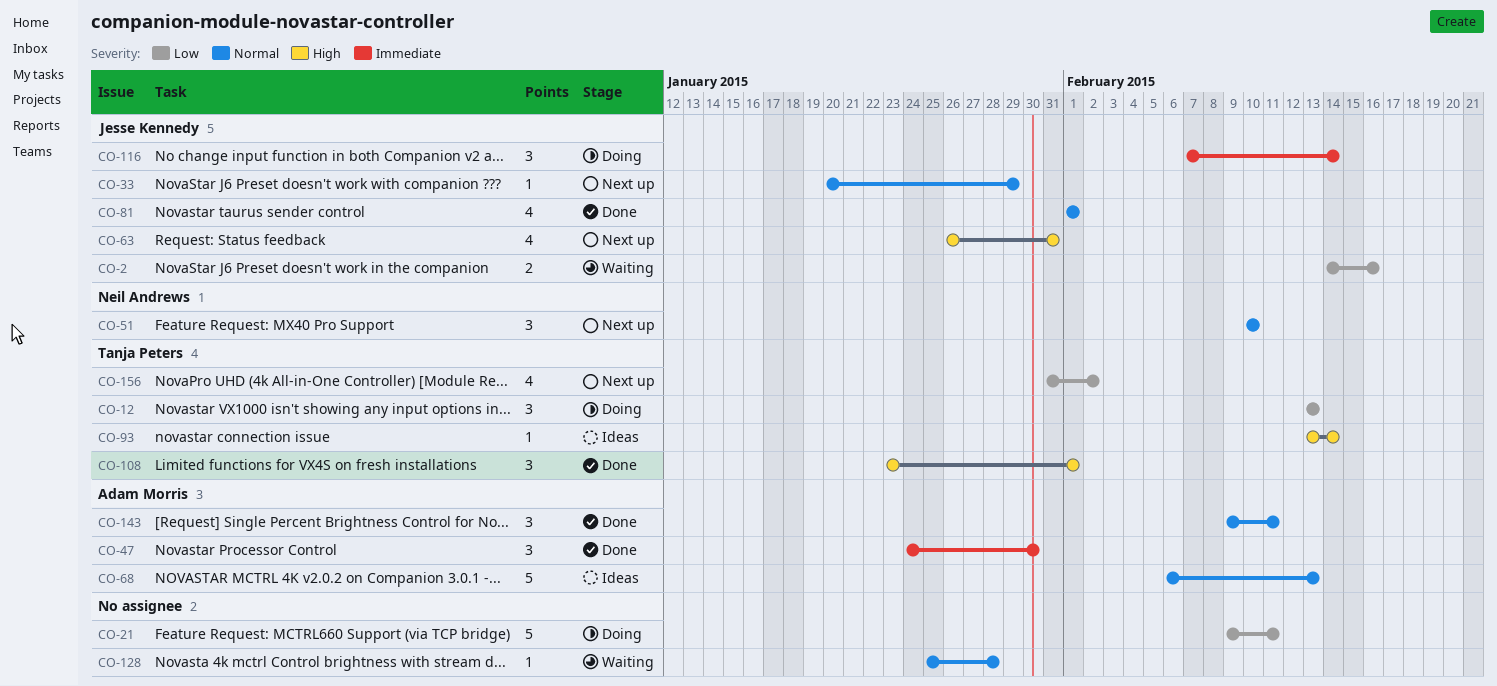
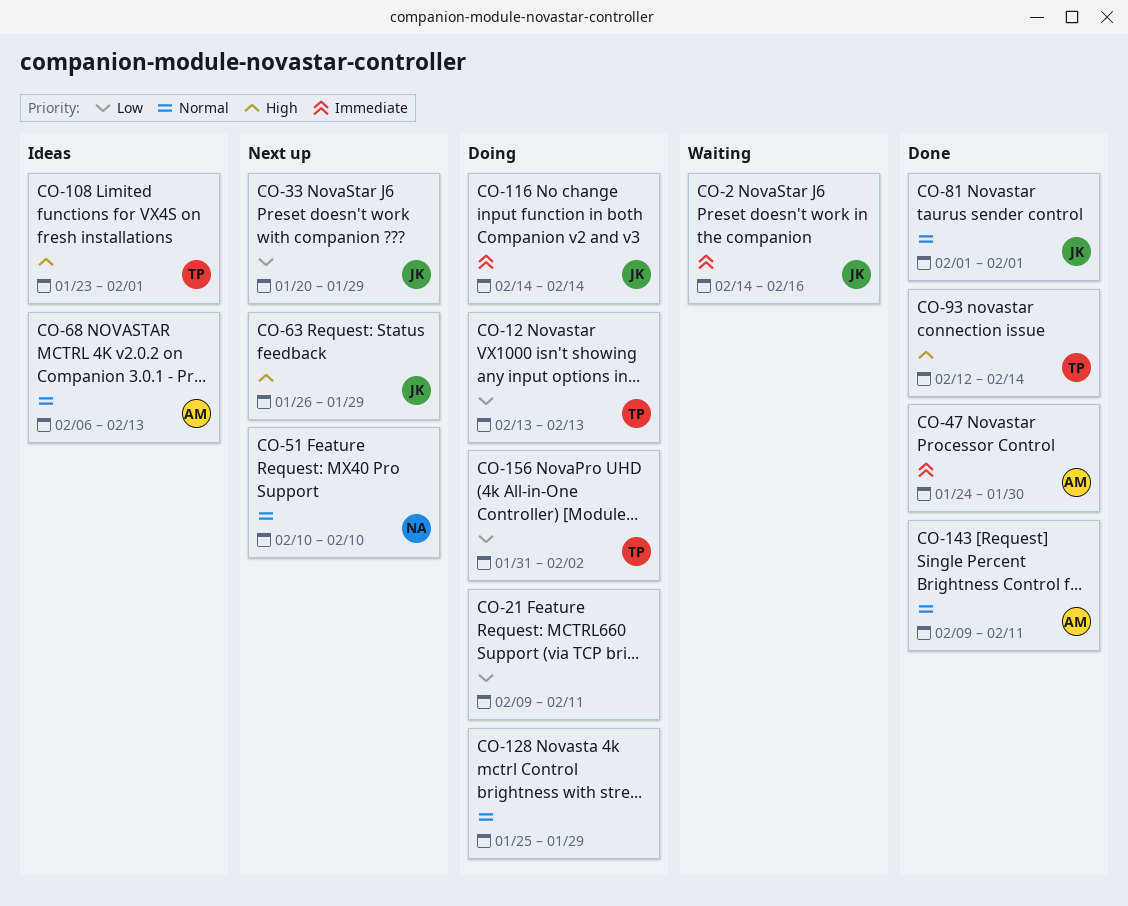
CO-2, priority: Low -> Immediate
CO-33, priority: Normal -> Low
CO-63, due: Jan 31 -> Jan 29
CO-93, status: Ideas -> Done
CO-93, start: Feb 13 -> Feb 12
CO-108, status: Done -> Ideas
CO-116, start: Feb 7 -> Feb 14
CO-128, status: Waiting -> Doing
CO-128, due: Jan 28 -> Jan 29
CO-156, status: Next up -> Doing

